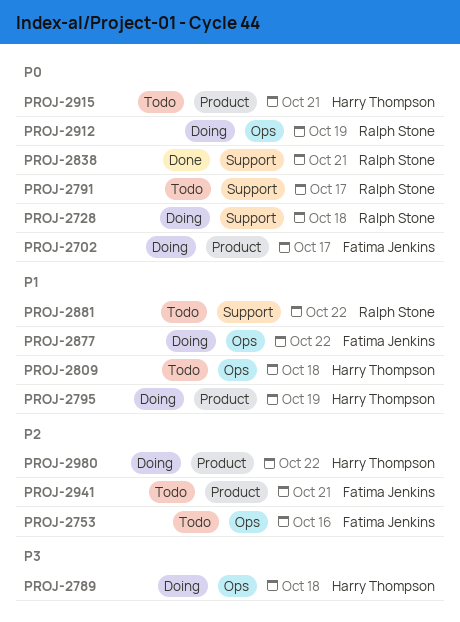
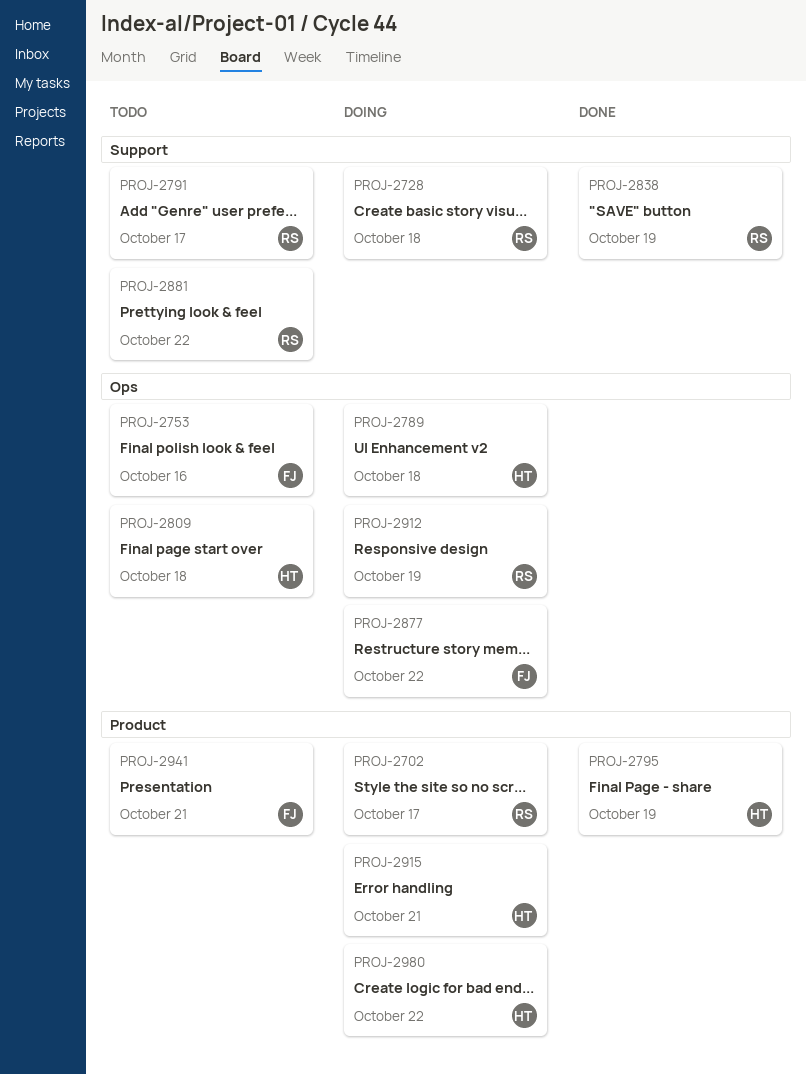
PROJ-2702, owner: Fatima Jenkins -> Ralph Stone
PROJ-2795, status: Doing -> Done
PROJ-2838, due: Oct 21 -> Oct 19
PROJ-2915, status: Todo -> Doing

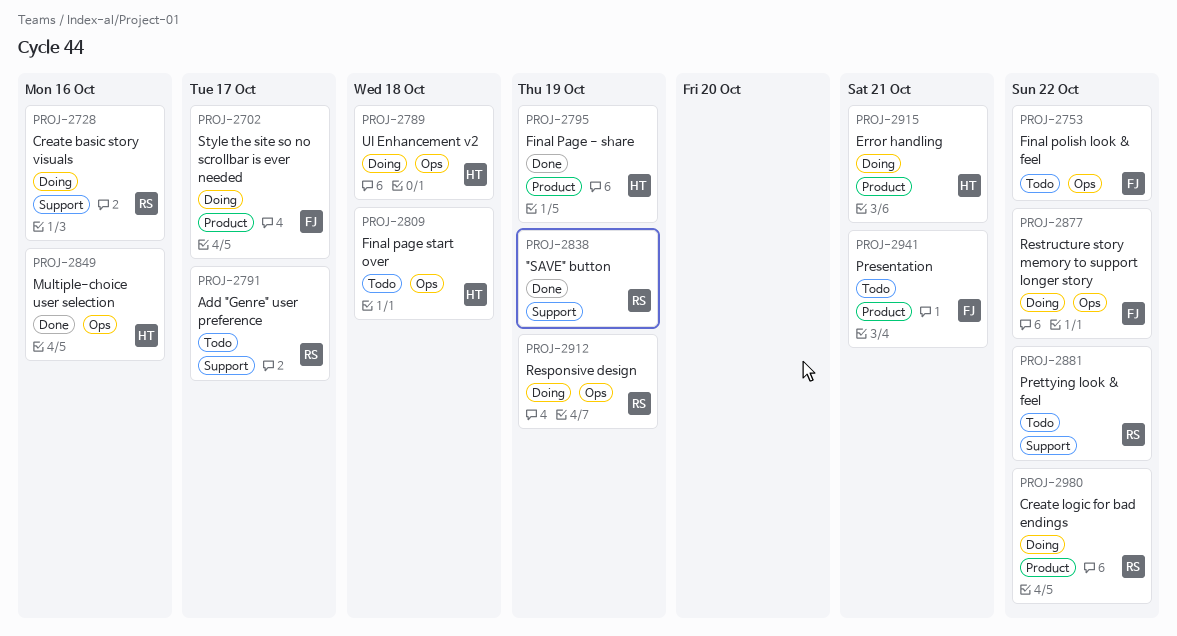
PROJ-2702, owner: RS -> FJ
PROJ-2728, due: Oct 18 -> Oct 16
PROJ-2753, due: Oct 16 -> Oct 22
PROJ-2849: none -> present
PROJ-2980, owner: HT -> RS

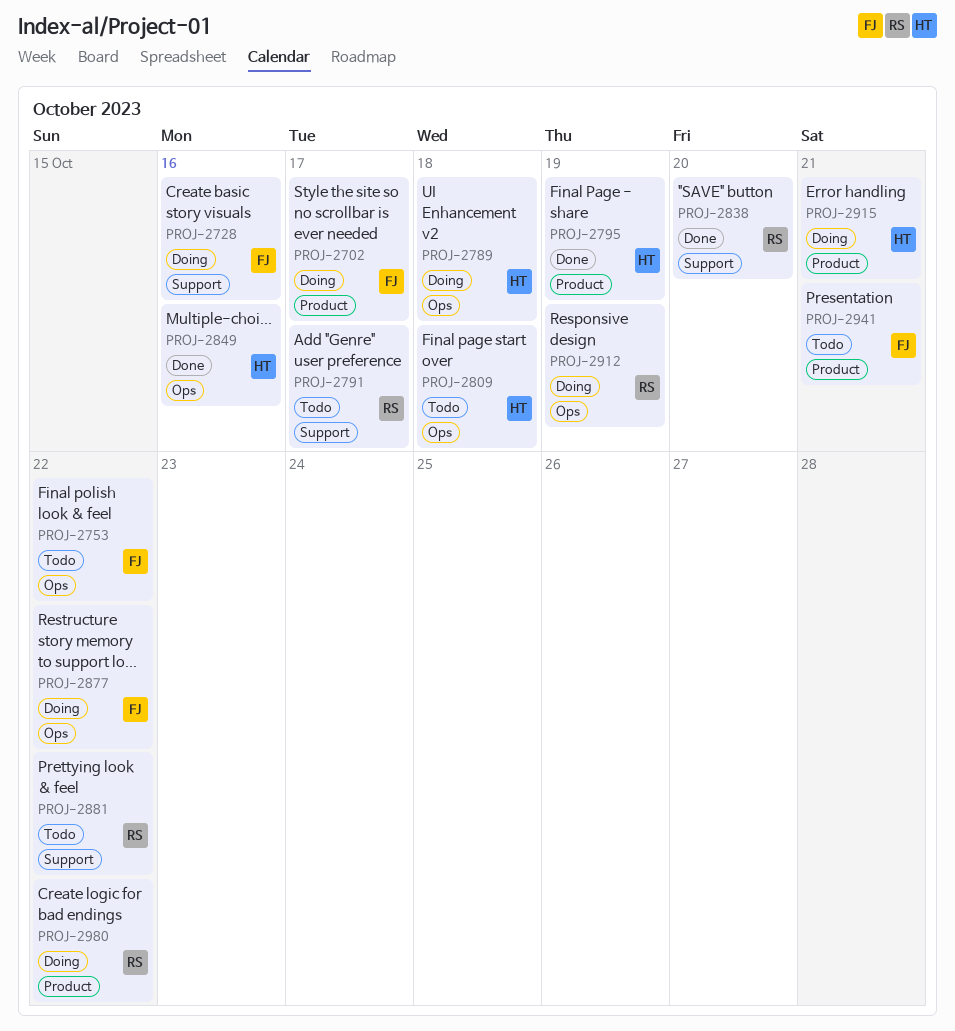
PROJ-2728, owner: RS -> FJ
PROJ-2838, due: Oct 19 -> Oct 20

